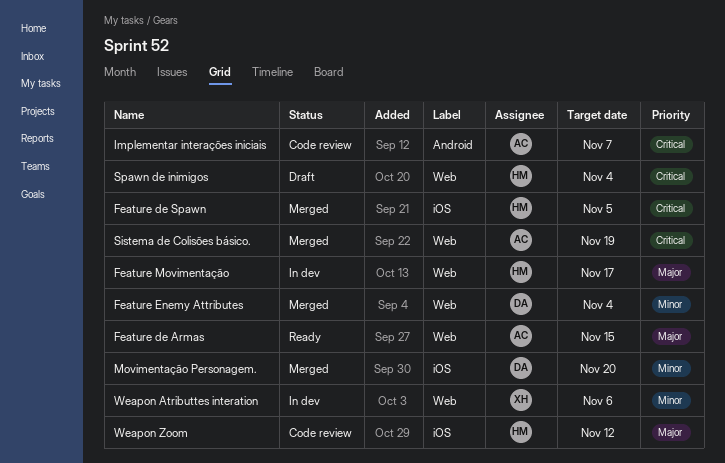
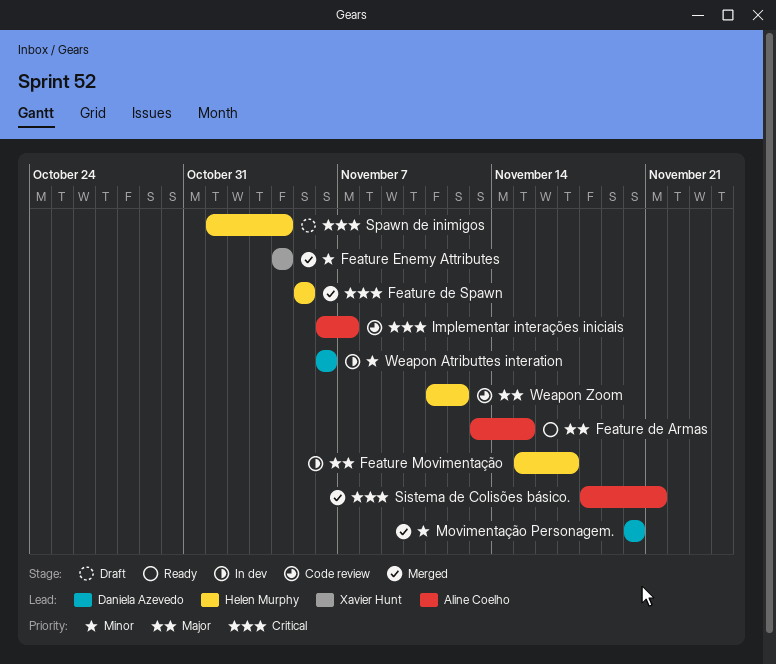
Feature Enemy Attributes, owner: Daniela Azevedo -> Xavier Hunt
Sistema de Colisões básico., due: Nov 19 -> Nov 21
Weapon Atributtes interation, owner: Xavier Hunt -> Daniela Azevedo

